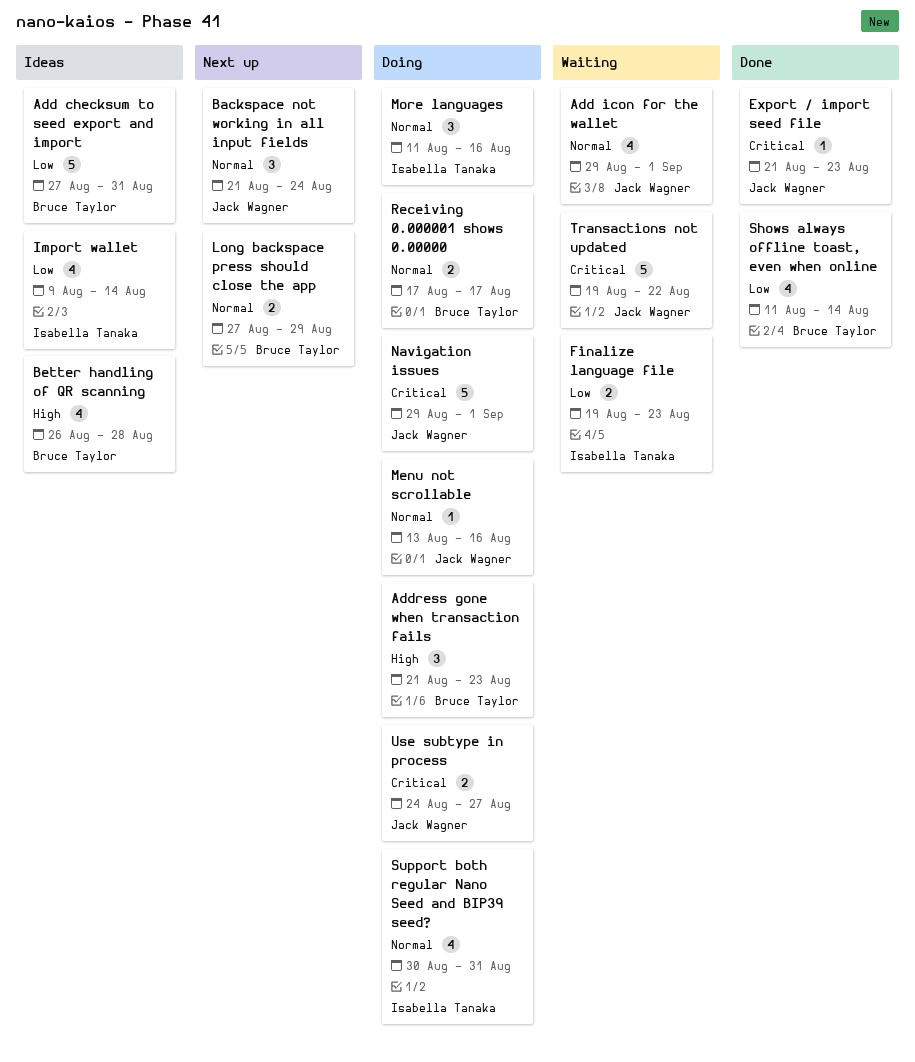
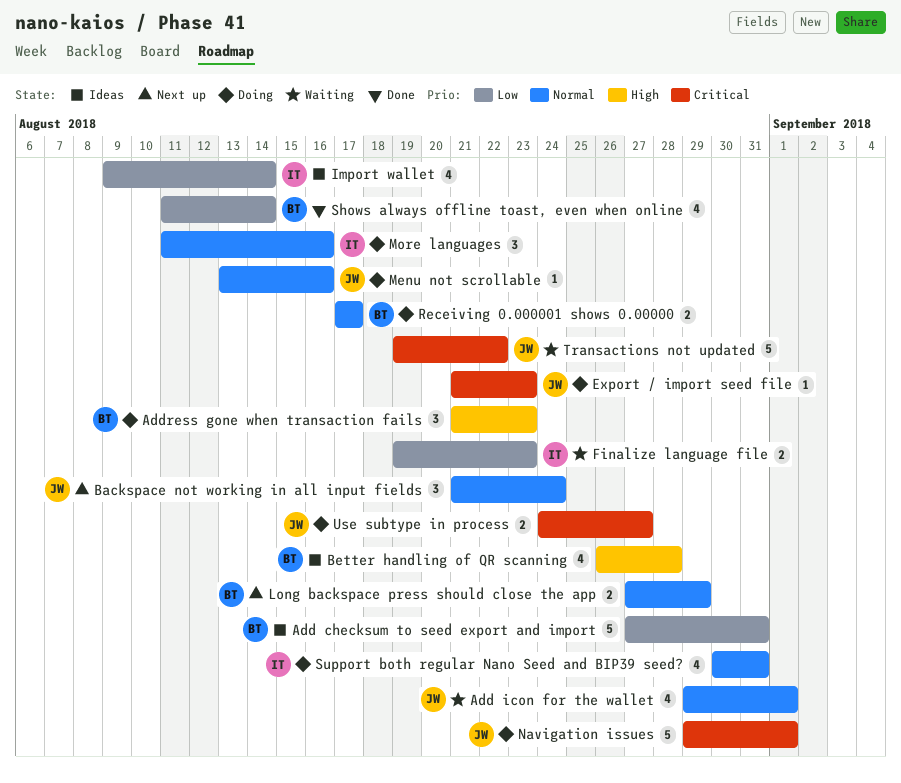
Export / import seed file, status: Done -> Doing

